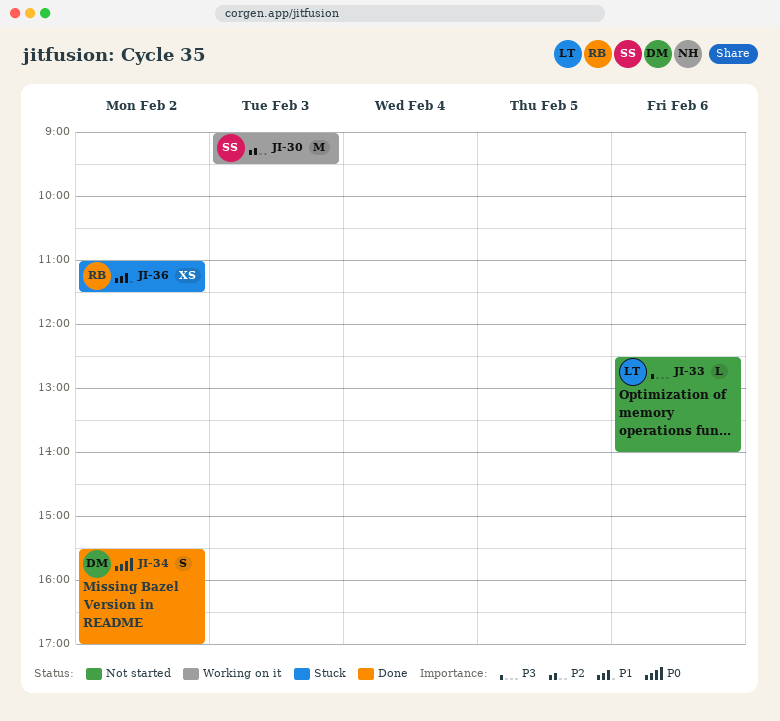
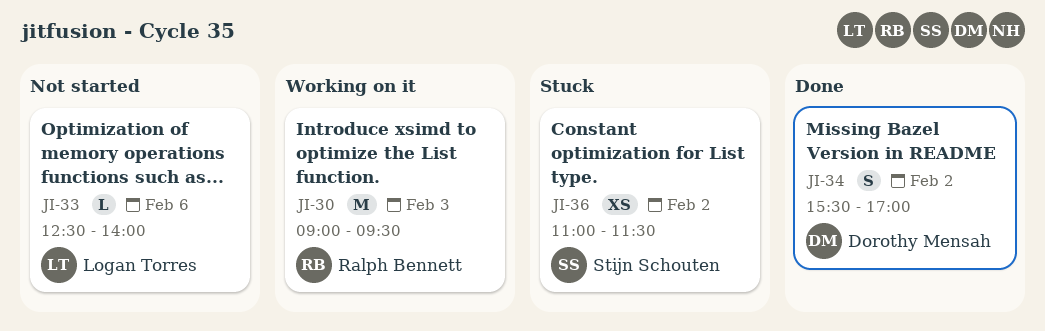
JI-30, owner: Stijn Schouten -> Ralph Bennett
JI-36, owner: Ralph Bennett -> Stijn Schouten

